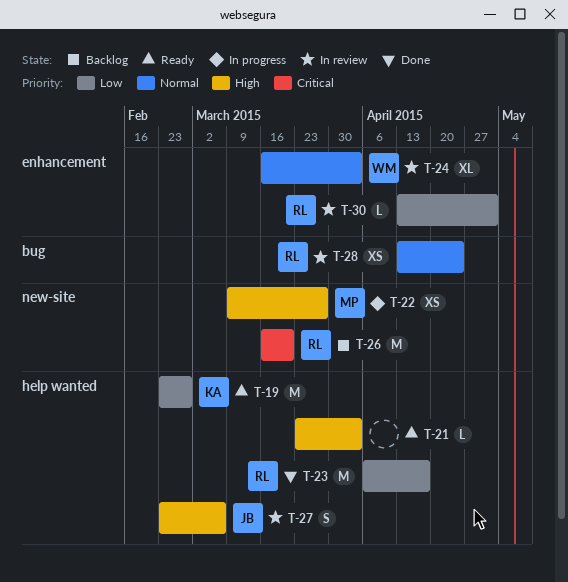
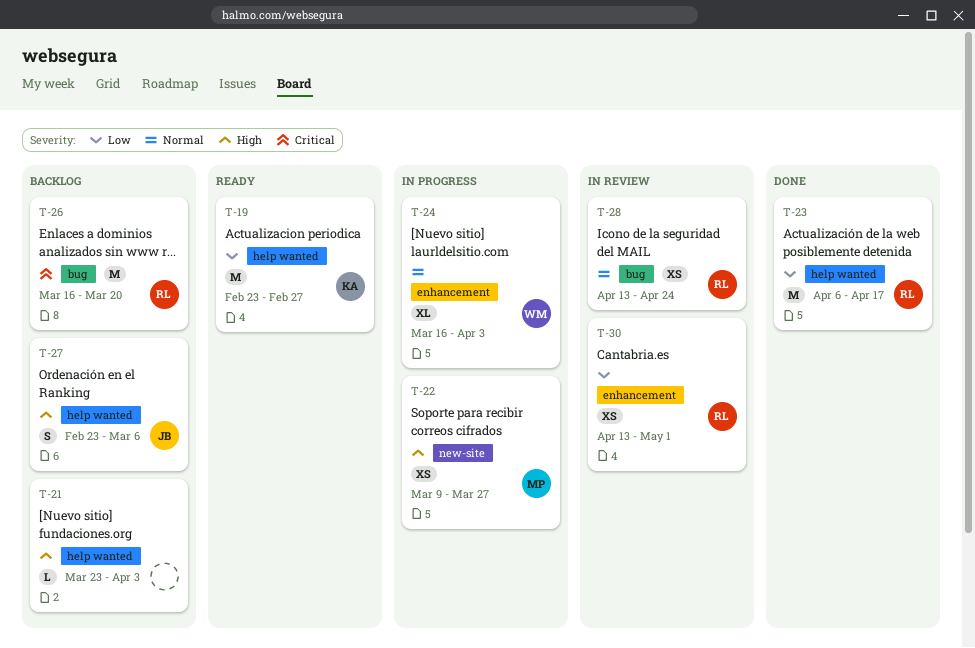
T-21, status: Ready -> Backlog
T-24, status: In review -> In progress
T-26, label: new-site -> bug
T-27, status: In review -> Backlog
T-30, estimate: L -> XS

